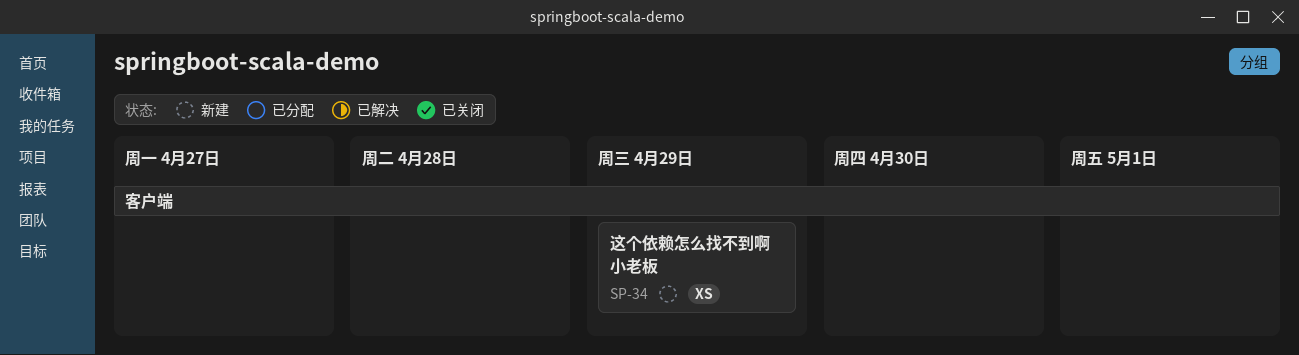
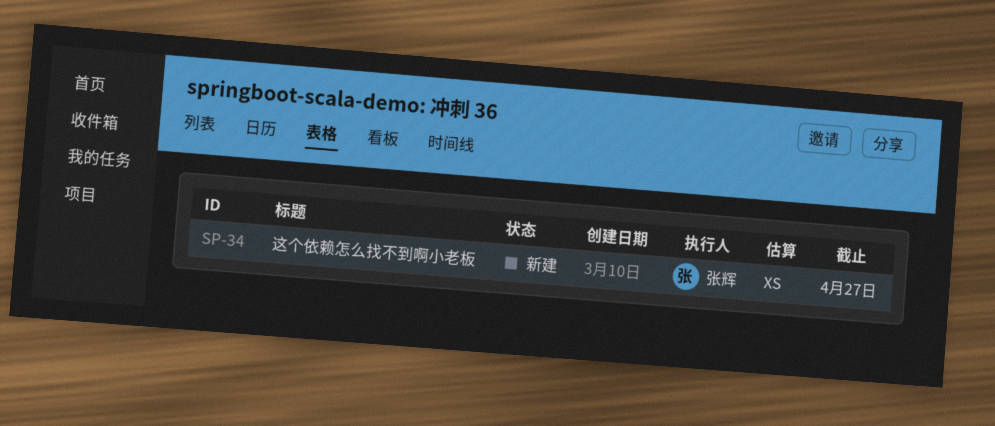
SP-34, due: Apr 29 -> Apr 27

